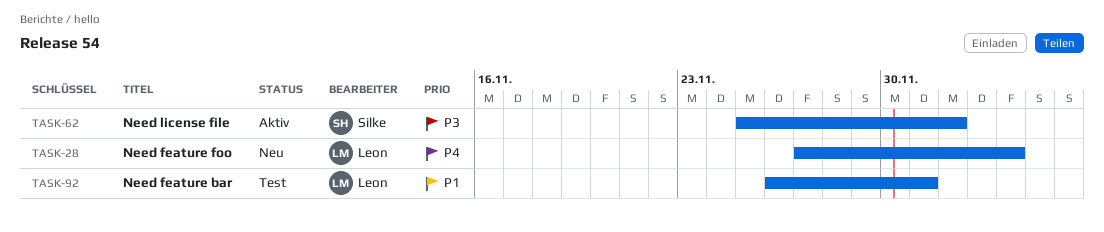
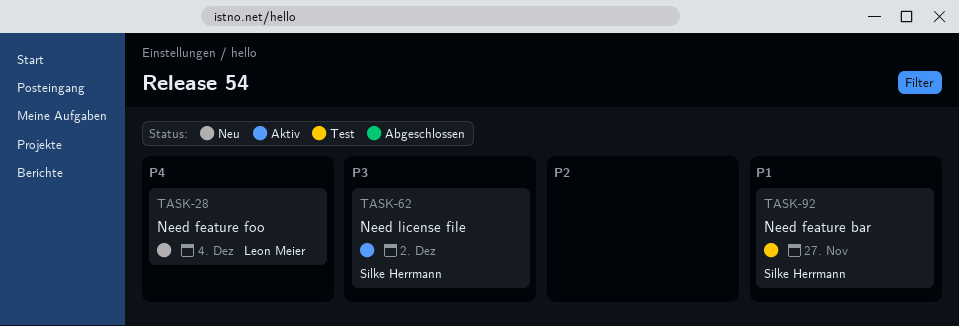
TASK-92, owner: Leon Meier -> Silke Herrmann
TASK-92, due: Dec 1 -> Nov 27

